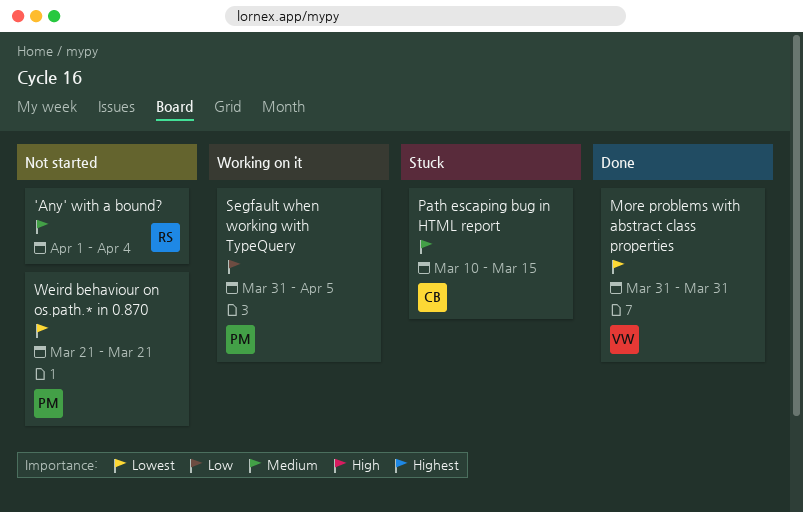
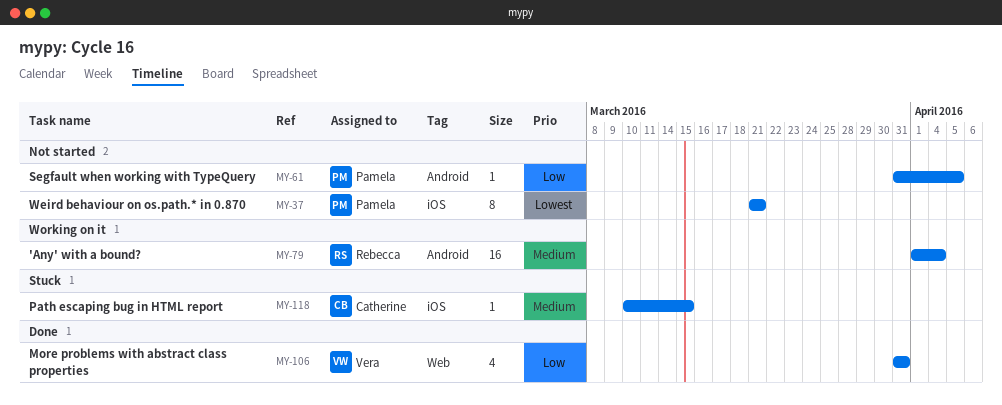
'Any' with a bound?, status: Not started -> Working on it
More problems with abstract class properties, priority: Lowest -> Low
Segfault when working with TypeQuery, status: Working on it -> Not started

